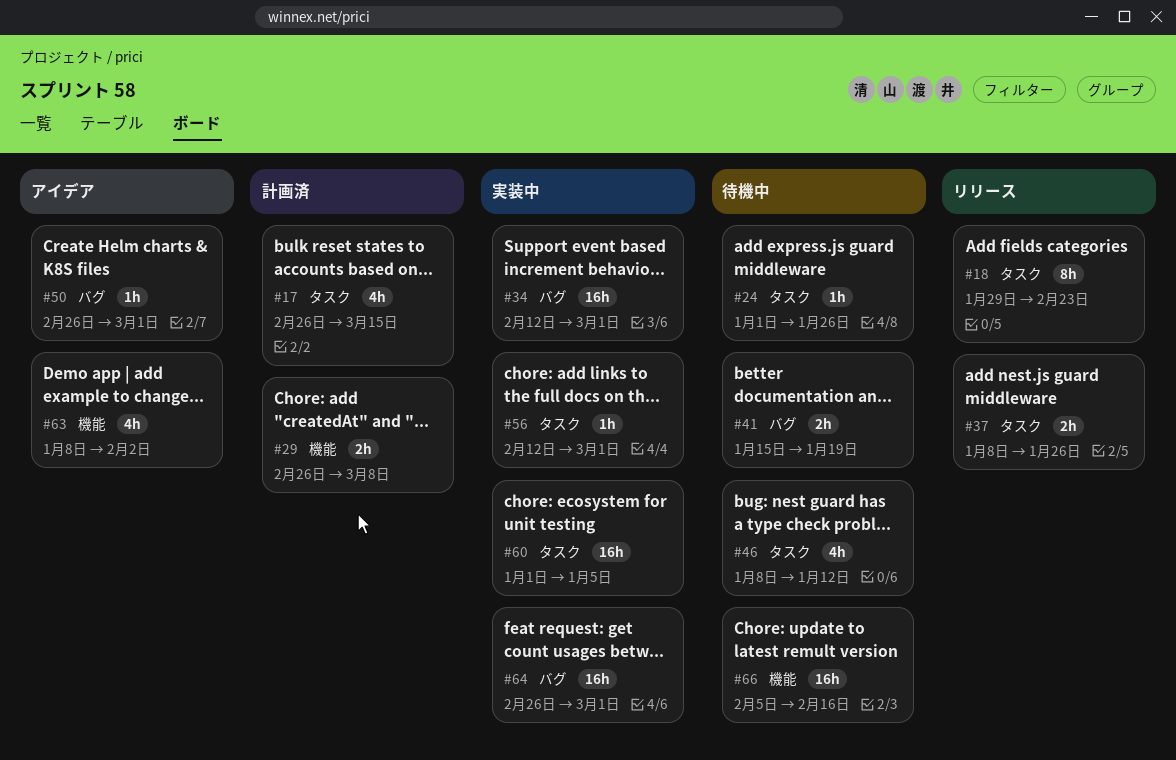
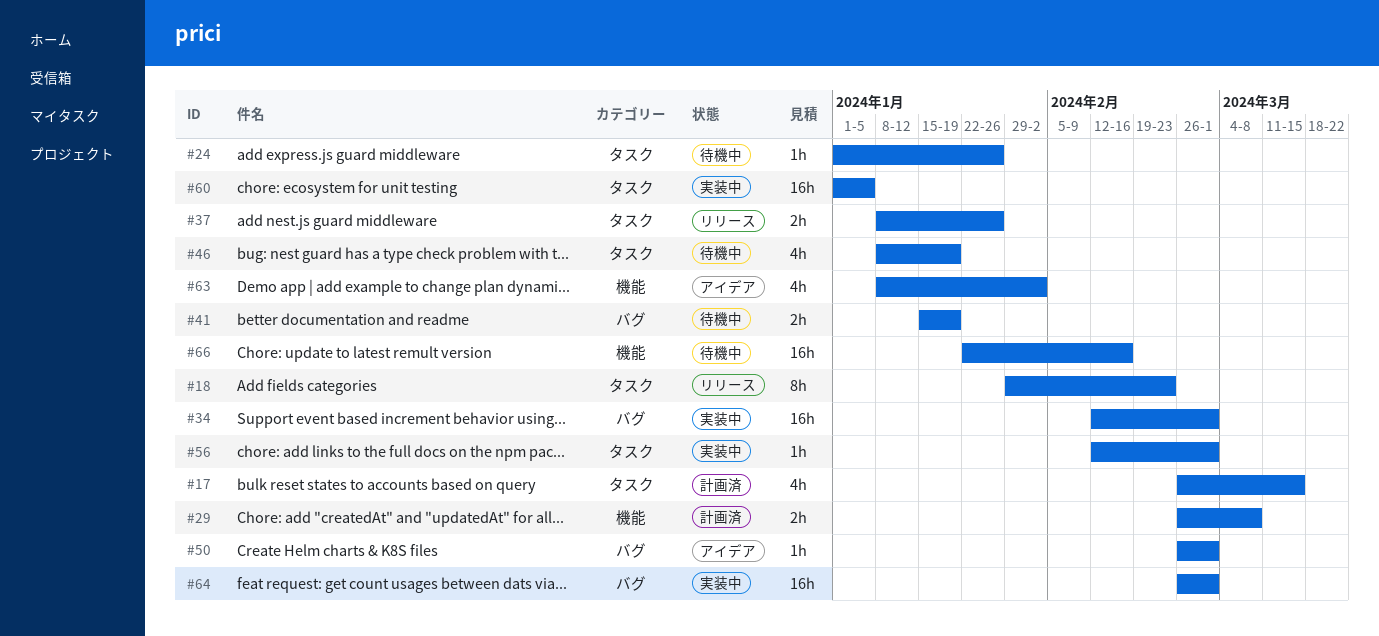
#46, due: Jan 12 -> Jan 19
#66, start: Feb 5 -> Jan 22

